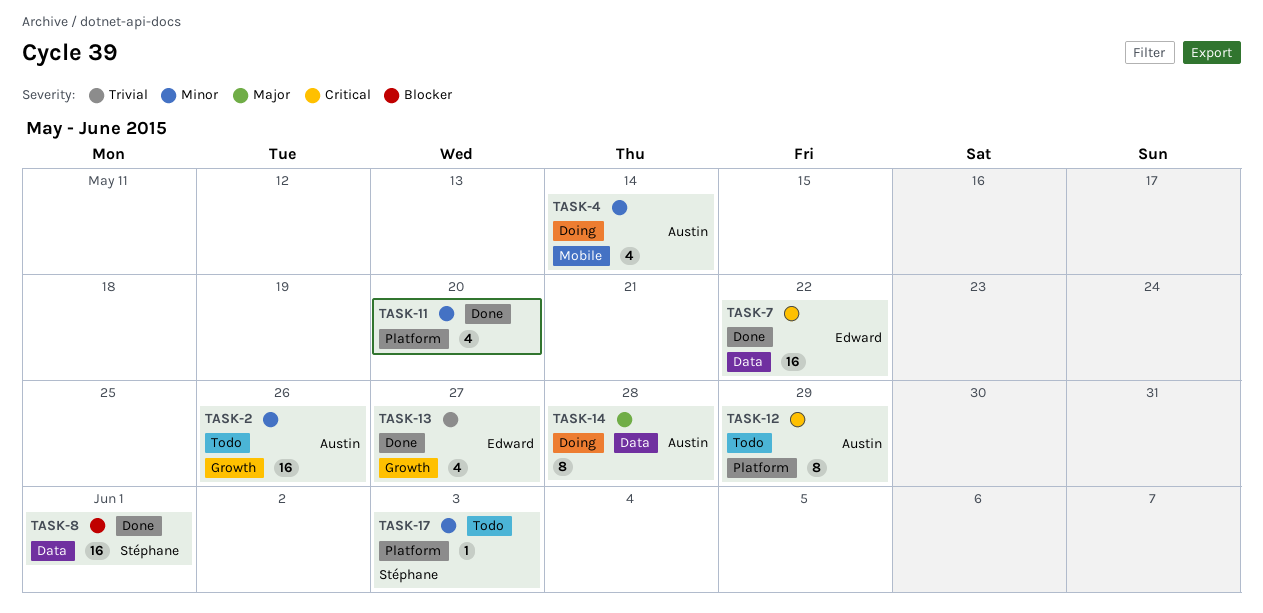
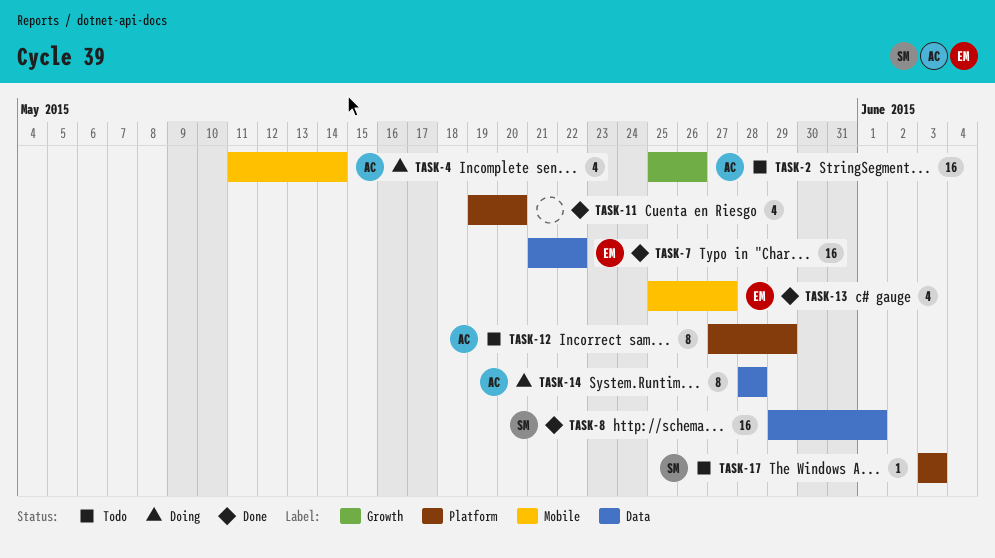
TASK-13, label: Growth -> Mobile

